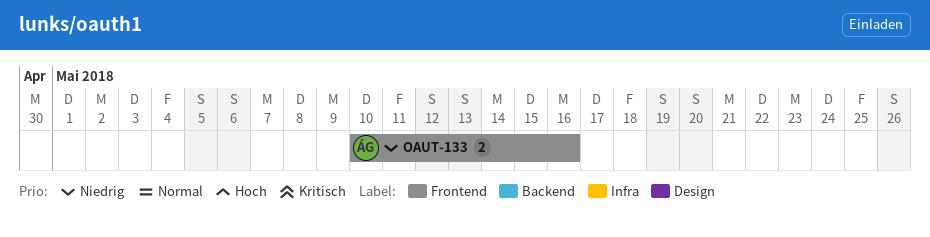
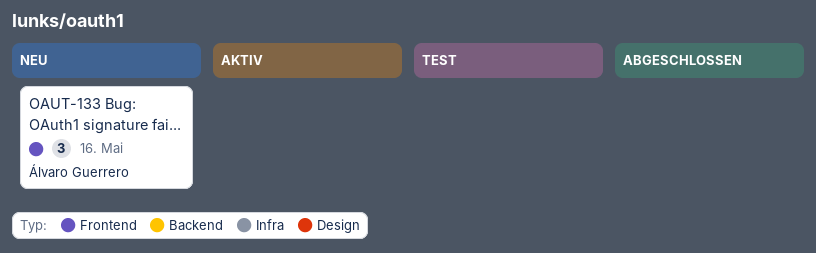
OAUT-133, estimate: 2 -> 3

